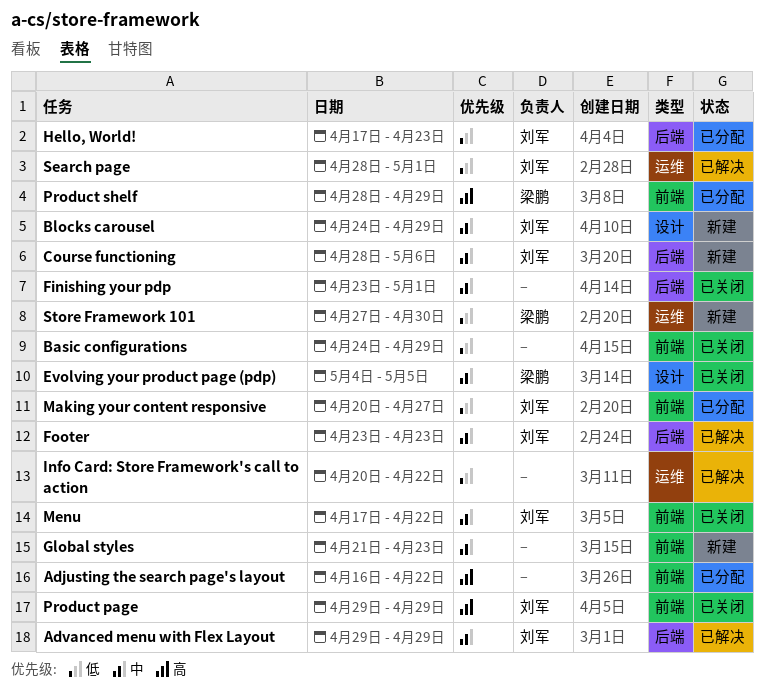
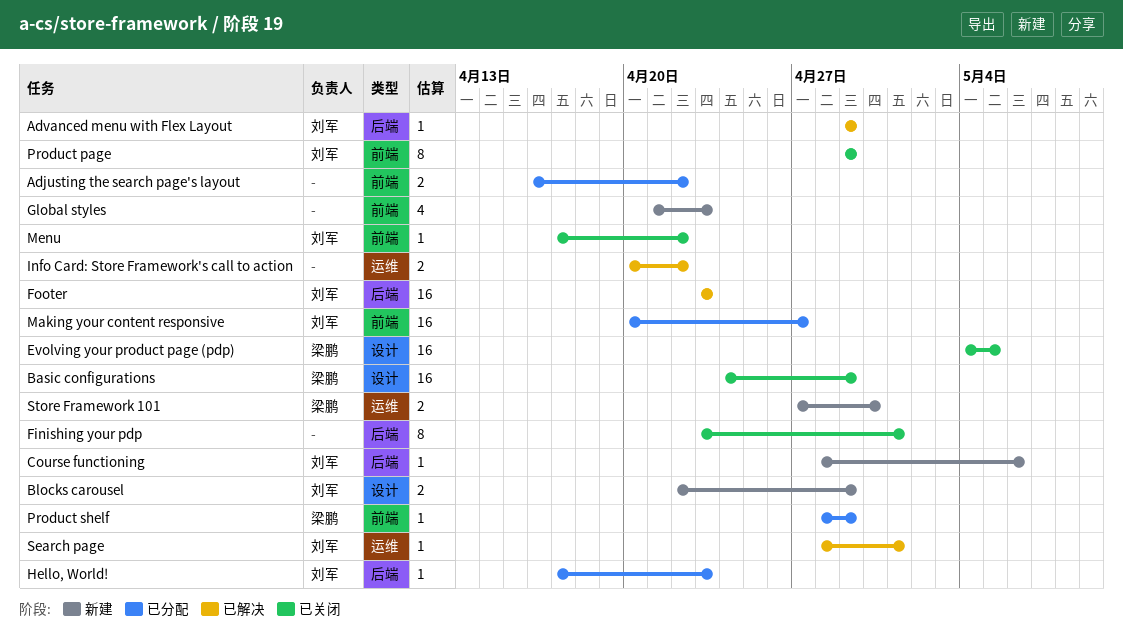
Basic configurations, owner: none -> 梁鹏
Basic configurations, label: 前端 -> 设计
Blocks carousel, start: Apr 24 -> Apr 22

